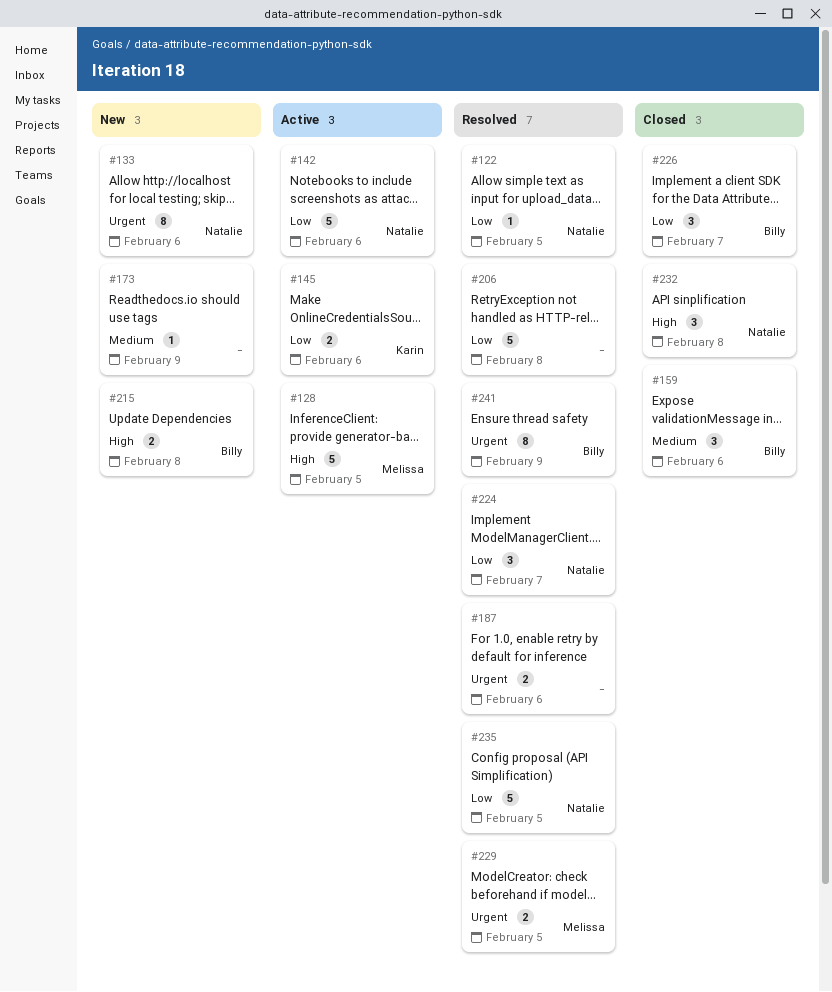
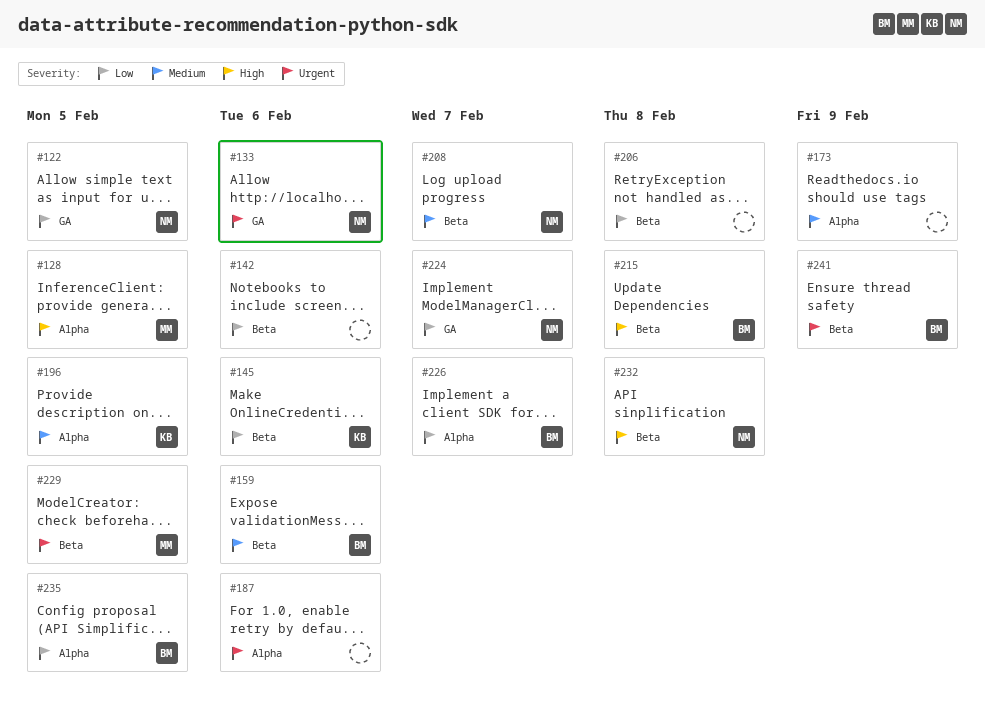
#142, owner: Natalie -> none
#196: none -> present
#208: none -> present
#235, owner: Natalie -> Billy

